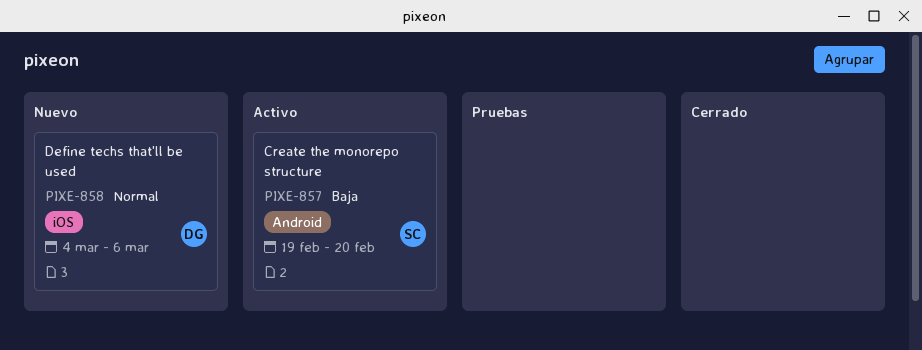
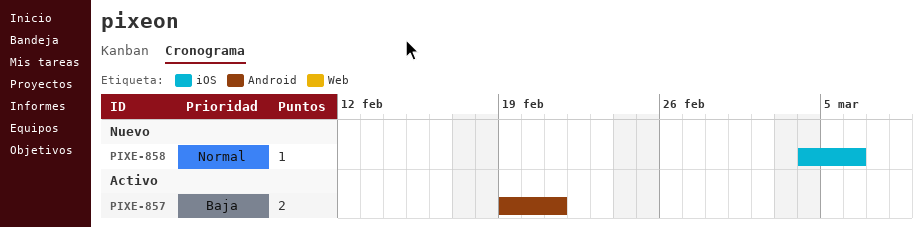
PIXE-857, due: Feb 20 -> Feb 21

